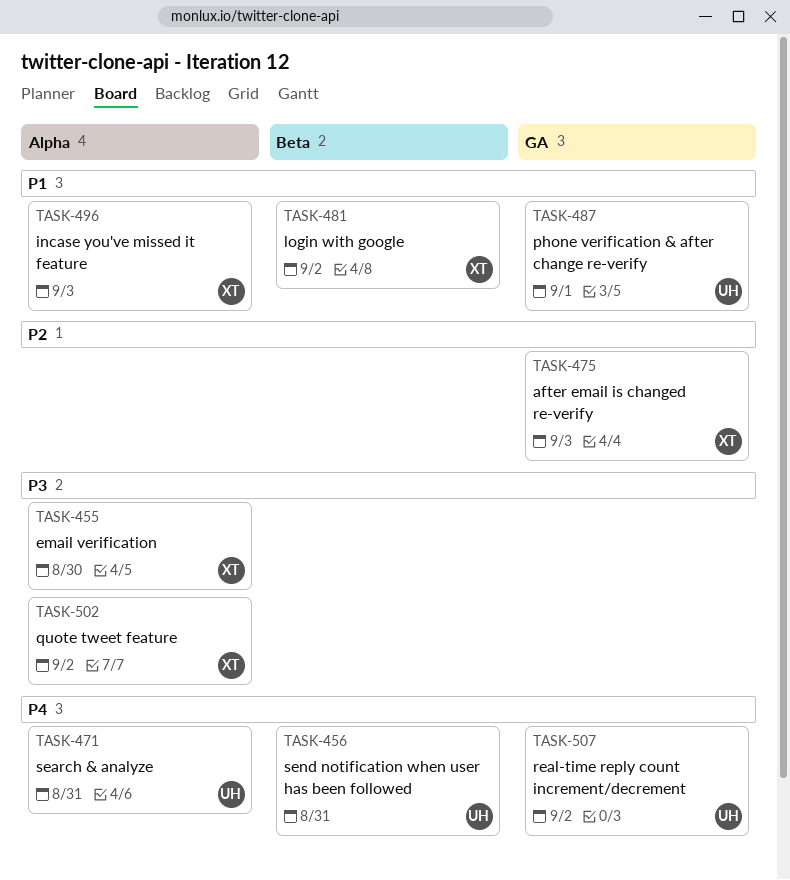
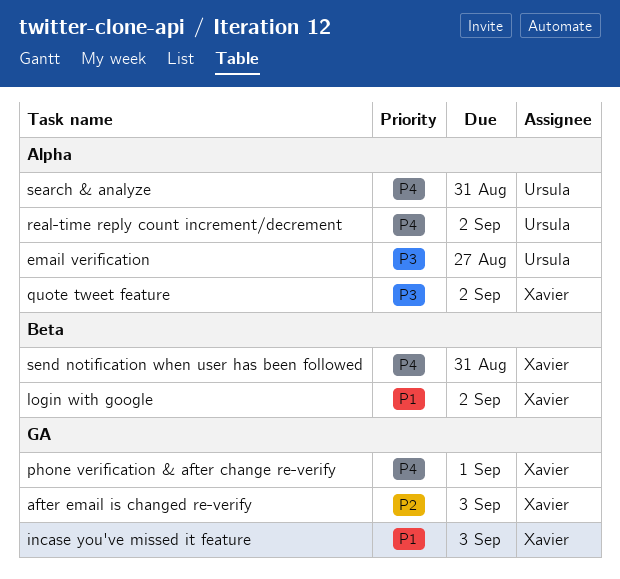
email verification, owner: Xavier -> Ursula
email verification, due: Aug 30 -> Aug 27
incase you've missed it feature, label: Alpha -> GA
phone verification & after change re-verify, owner: Ursula -> Xavier
phone verification & after change re-verify, priority: P1 -> P4
real-time reply count increment/decrement, label: GA -> Alpha
send notification when user has been followed, owner: Ursula -> Xavier

